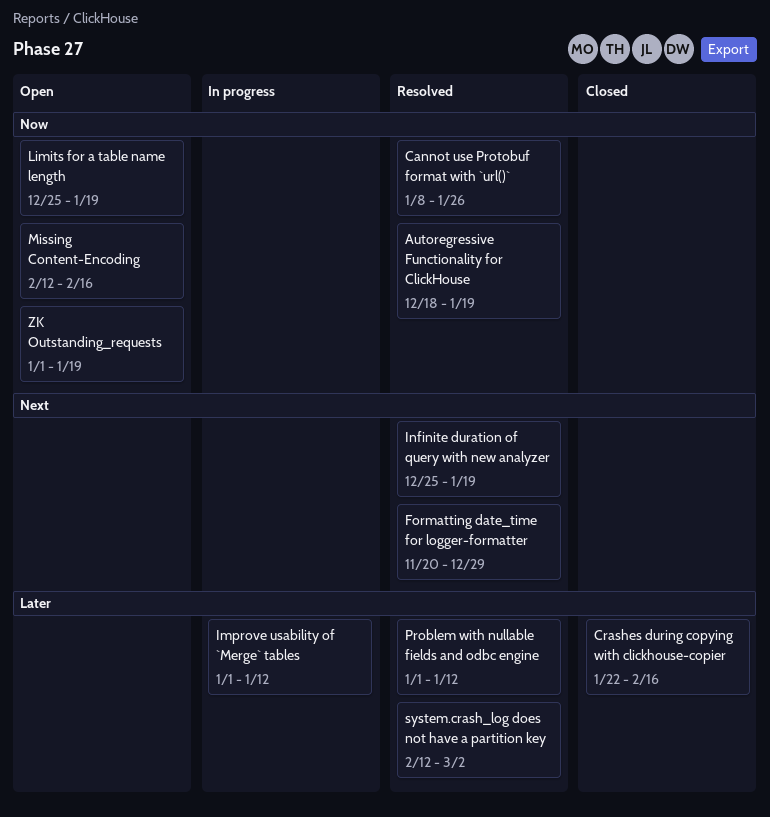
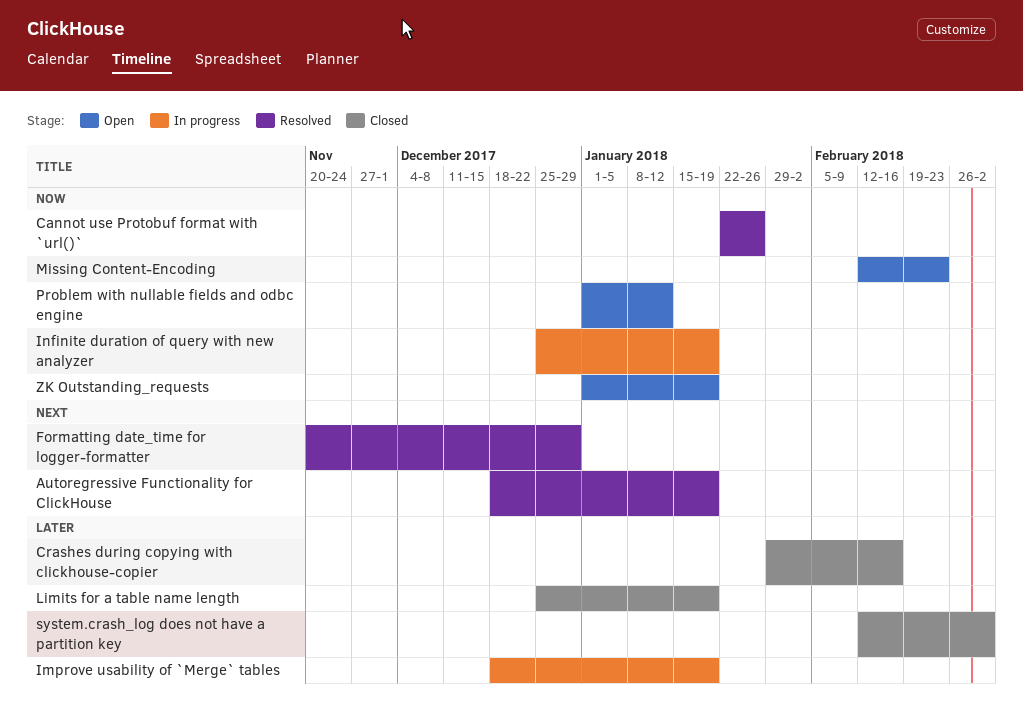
Autoregressive Functionality for ClickHouse, priority: Now -> Next
Cannot use Protobuf format with `url()`, start: Jan 8 -> Jan 22
Crashes during copying with clickhouse-copier, start: Jan 22 -> Jan 29
Improve usability of `Merge` tables, start: Jan 1 -> Dec 18
Improve usability of `Merge` tables, due: Jan 12 -> Jan 19
Infinite duration of query with new analyzer, status: Resolved -> In progress
Infinite duration of query with new analyzer, priority: Next -> Now
Limits for a table name length, status: Open -> Closed
Limits for a table name length, priority: Now -> Later
Missing Content-Encoding, due: Feb 16 -> Feb 23
Problem with nullable fields and odbc engine, status: Resolved -> Open
Problem with nullable fields and odbc engine, priority: Later -> Now
system.crash_log does not have a partition key, status: Resolved -> Closed

